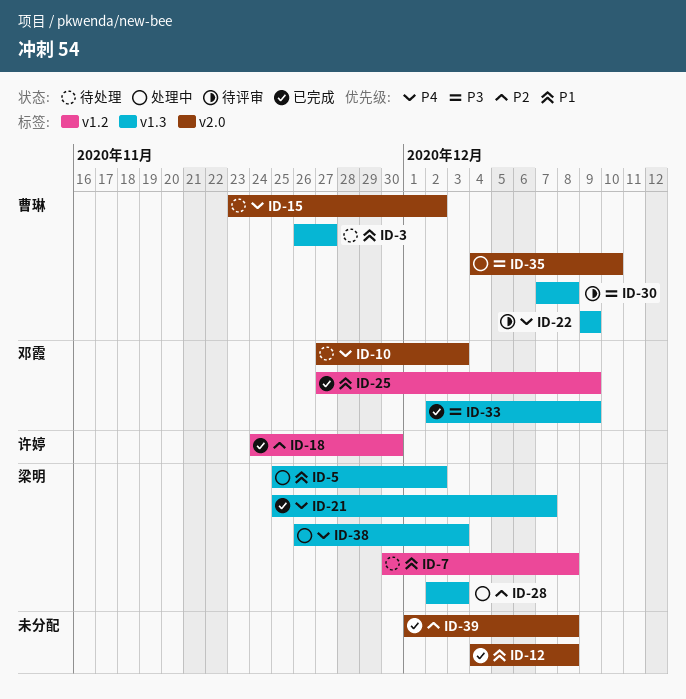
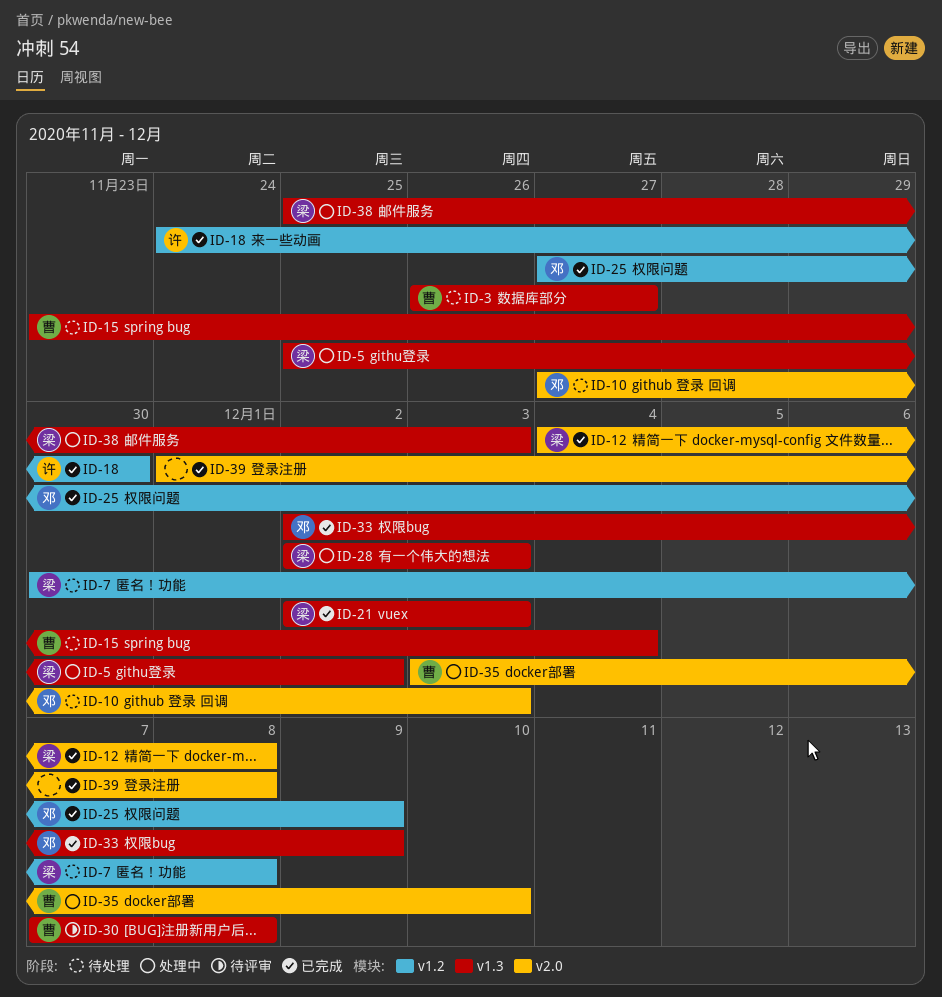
ID-12, owner: none -> 梁明
ID-15, label: v2.0 -> v1.3
ID-15, due: Dec 2 -> Dec 4
ID-21, start: Nov 25 -> Dec 2
ID-21, due: Dec 7 -> Dec 3
ID-22: present -> none
ID-35, start: Dec 4 -> Dec 3
ID-38, start: Nov 26 -> Nov 25

